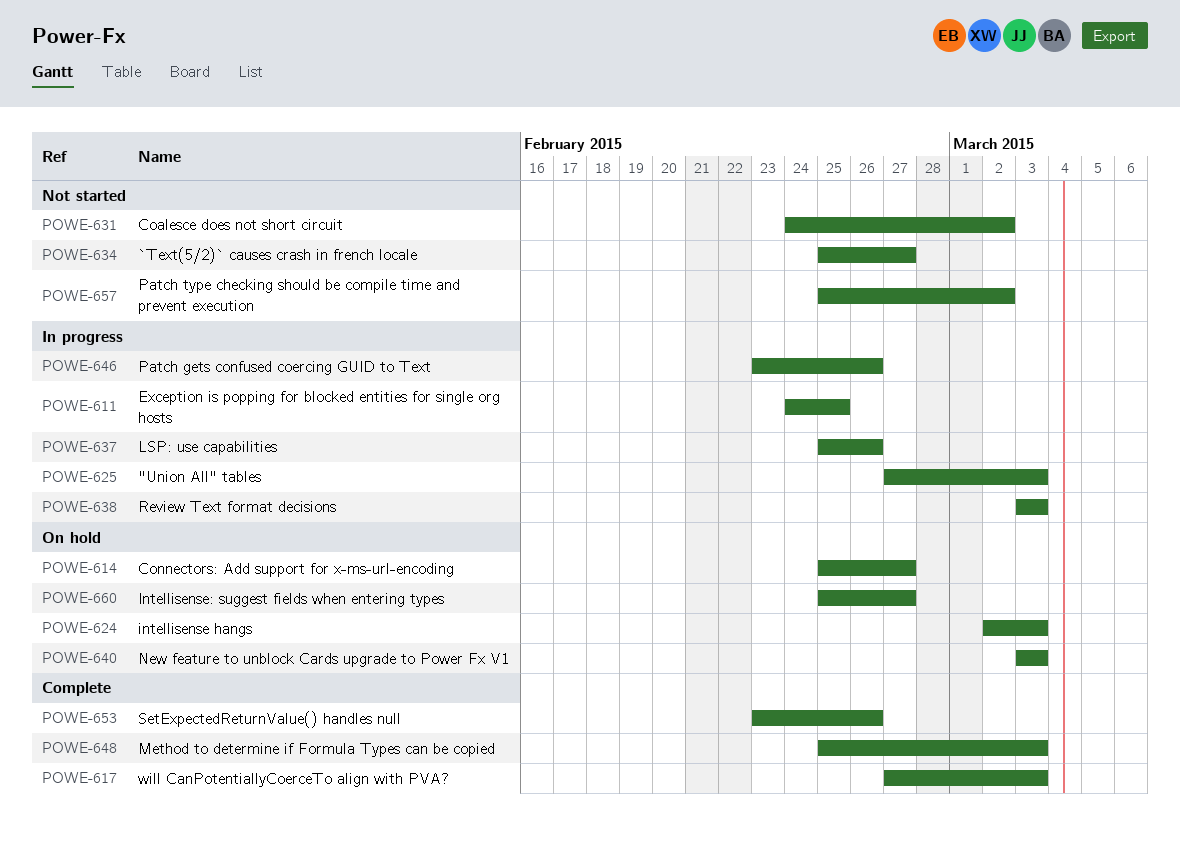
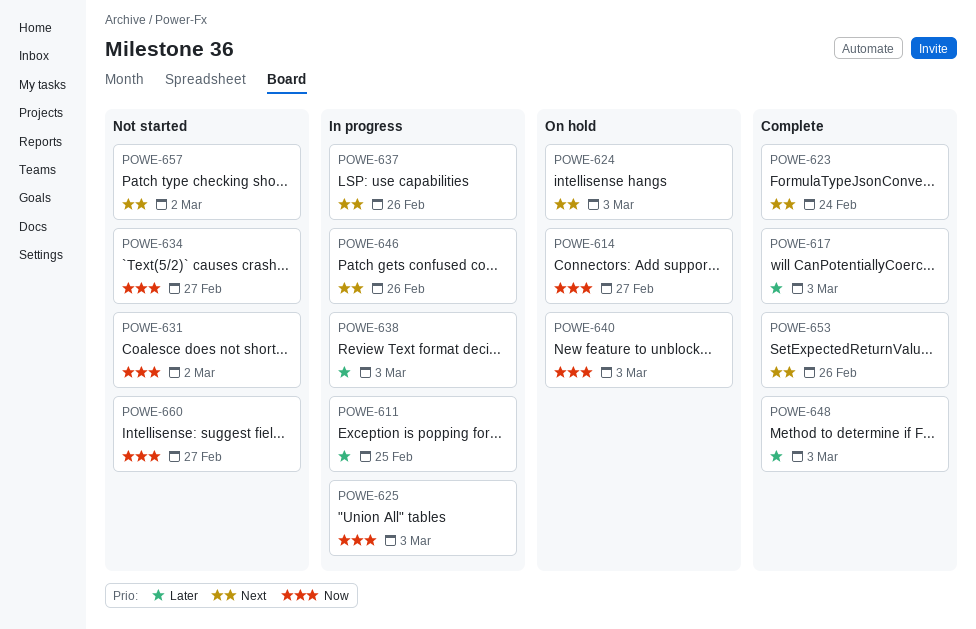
POWE-623: none -> present
POWE-660, status: On hold -> Not started

